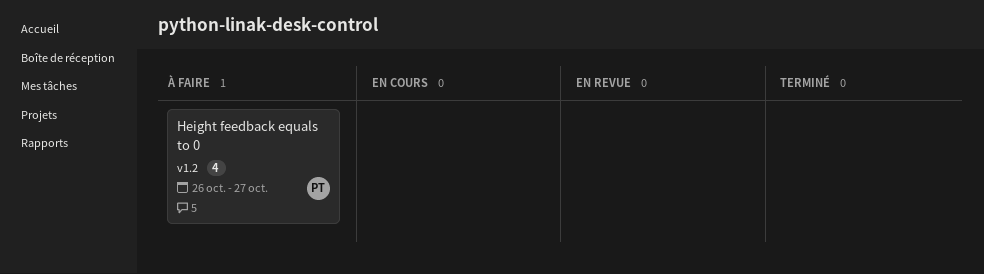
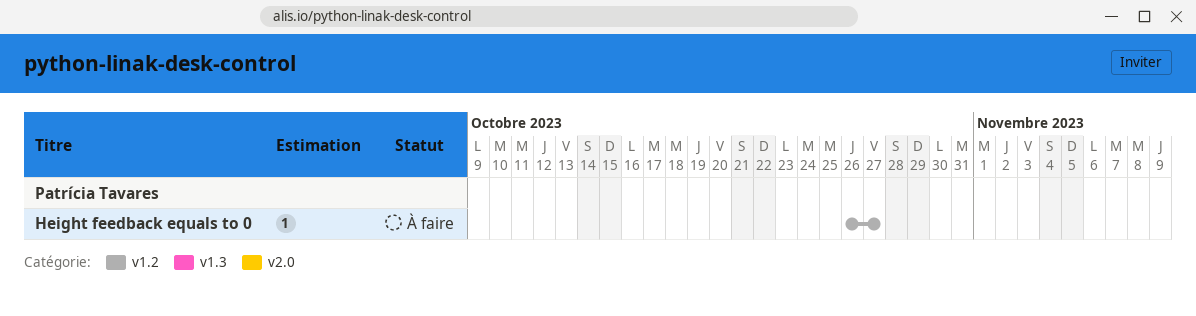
Height feedback equals to 0, estimate: 4 -> 1

